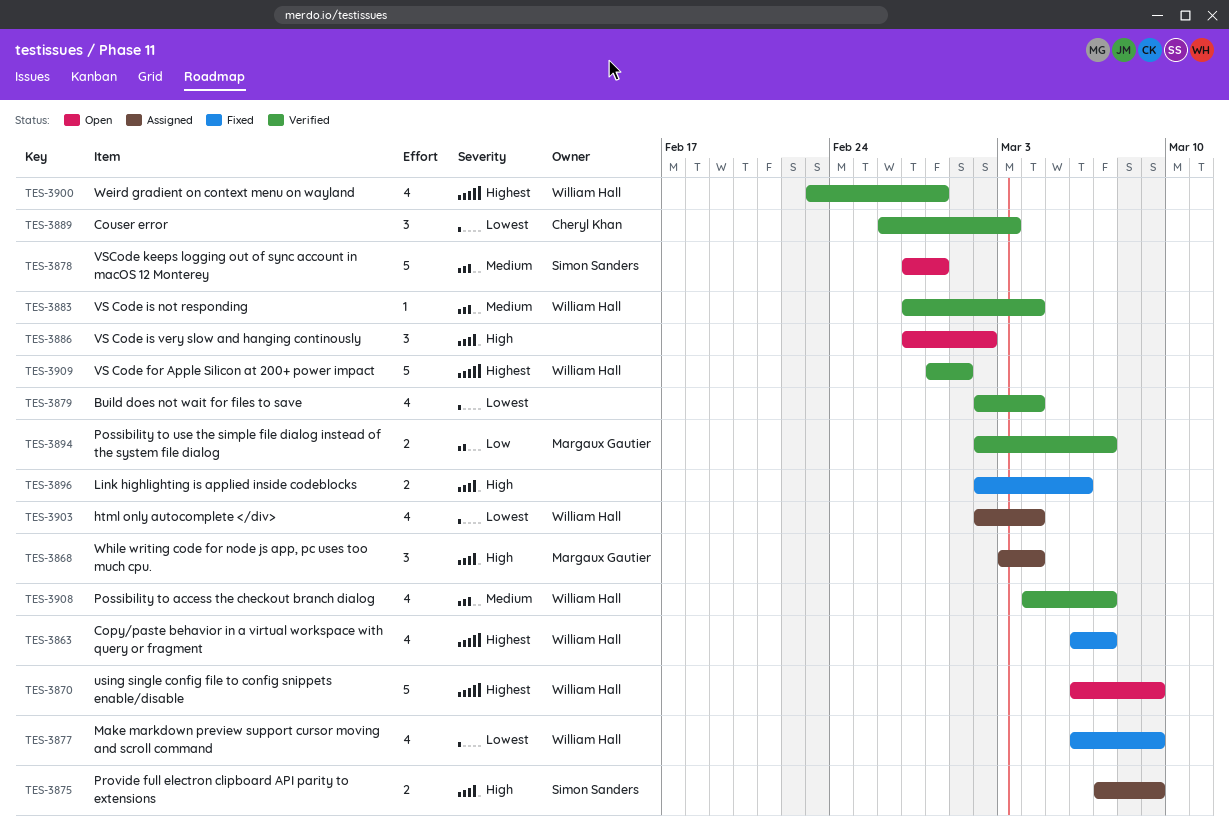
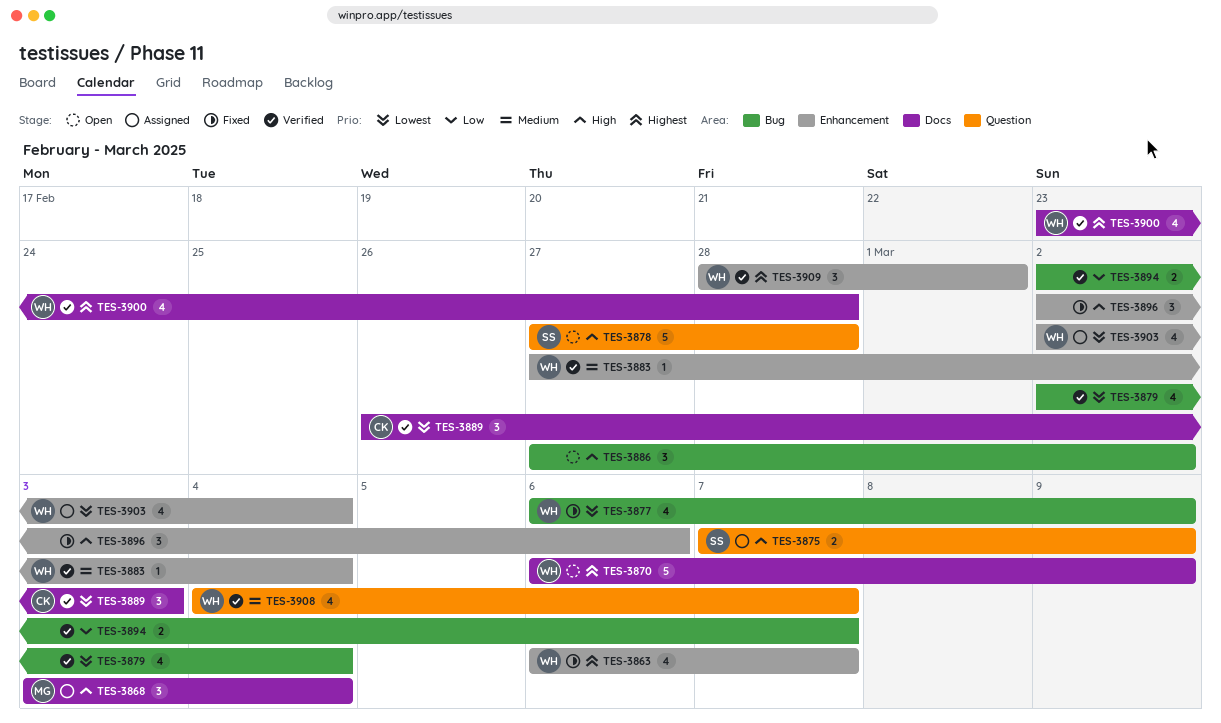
TES-3878, priority: Medium -> High
TES-3894, owner: Margaux Gautier -> none
TES-3896, estimate: 2 -> 3
TES-3909, estimate: 5 -> 3

